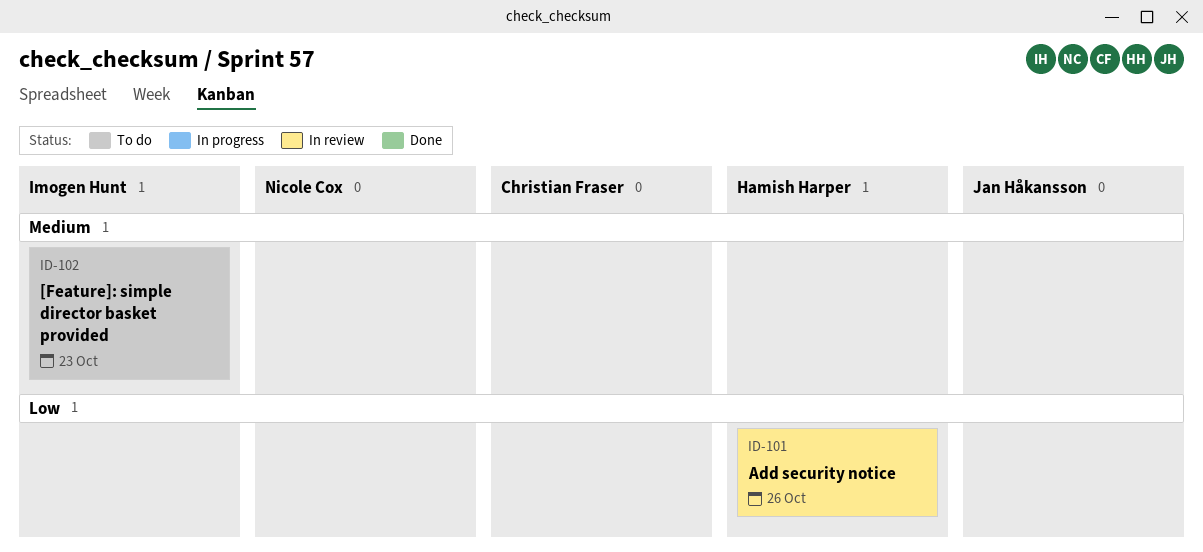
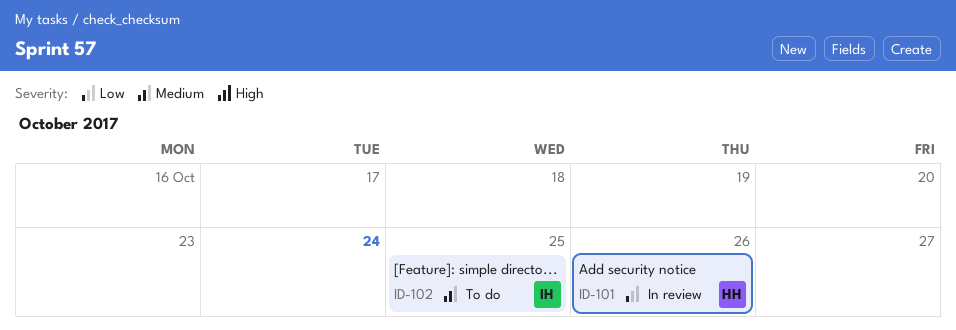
ID-102, due: Oct 23 -> Oct 25

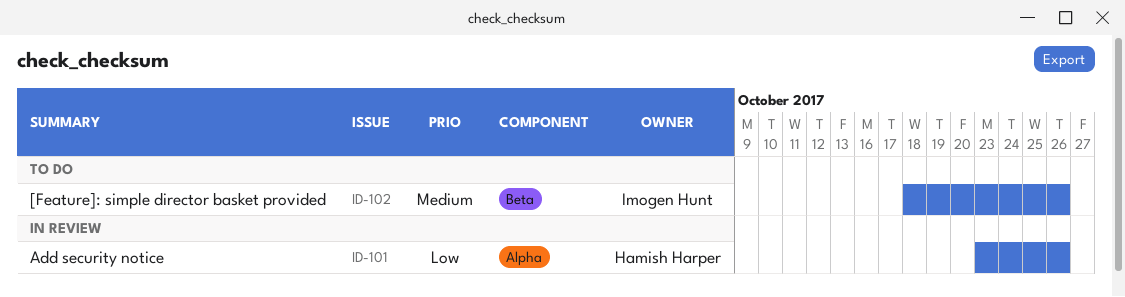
ID-102, due: Oct 25 -> Oct 26

